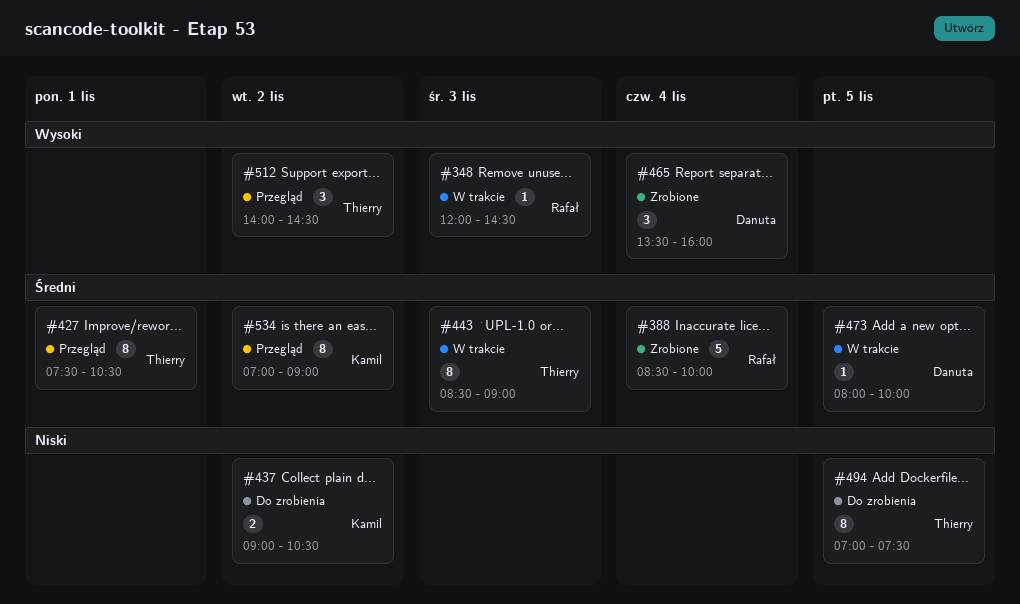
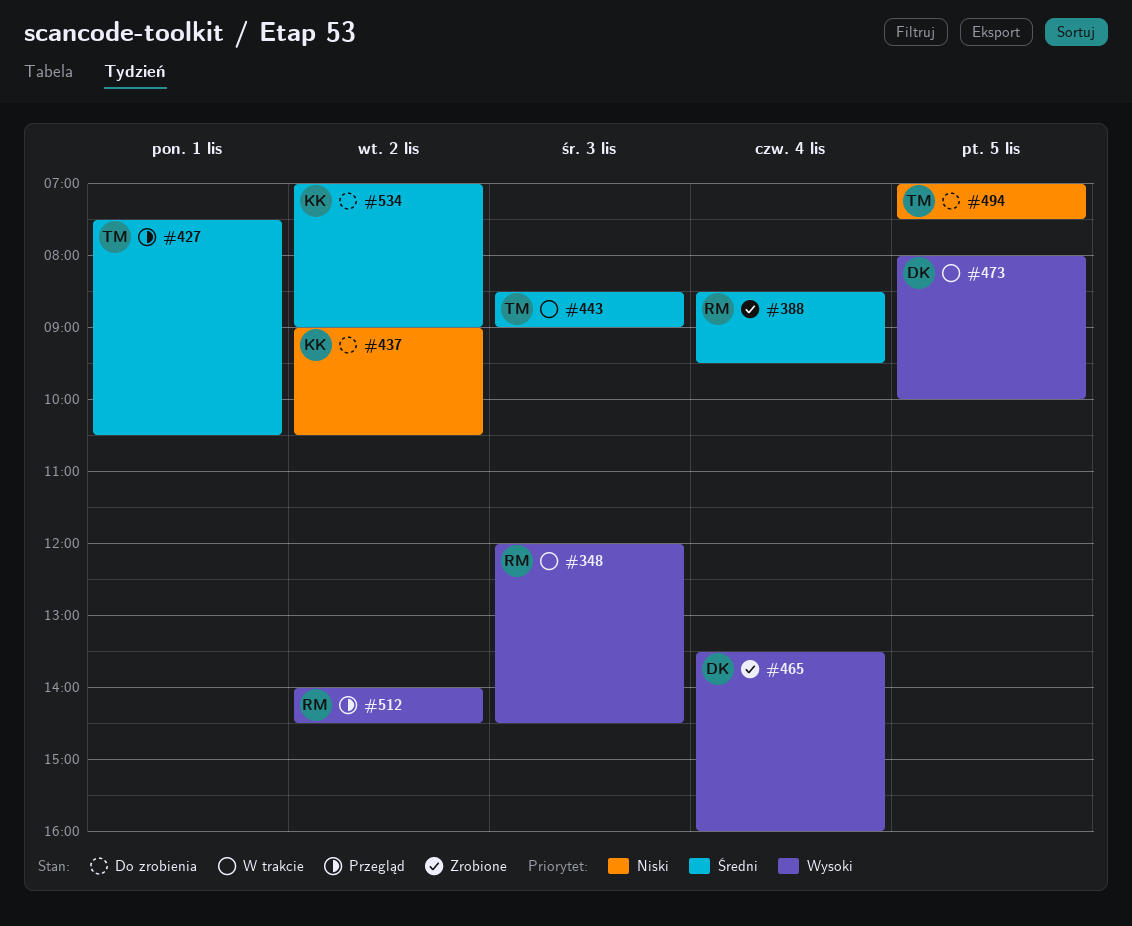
#388, ends: 10:00 -> 09:30
#473, priority: Średni -> Wysoki
#512, owner: Thierry -> Rafał
#534, status: Przegląd -> Do zrobienia

